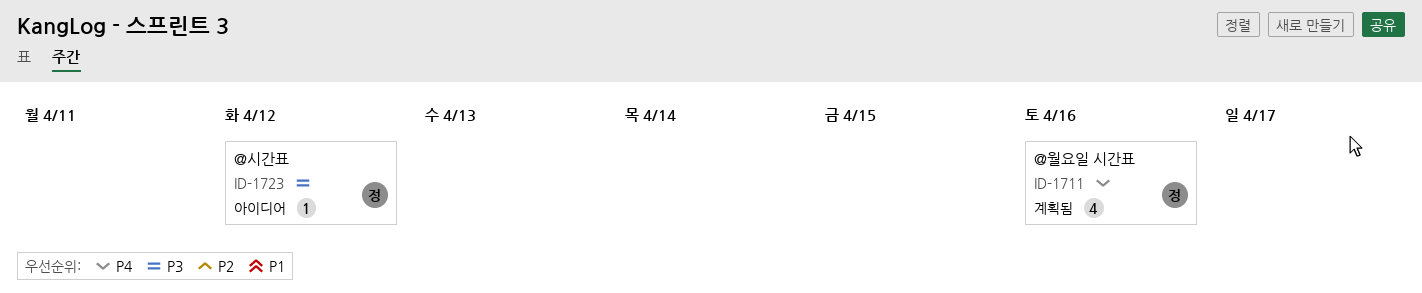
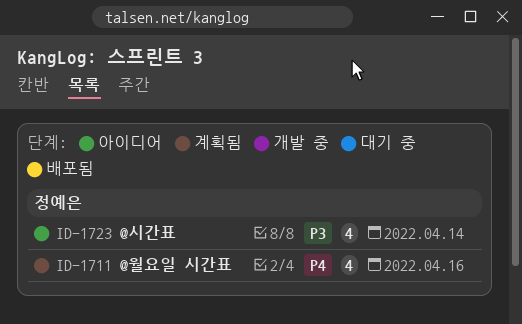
ID-1723, estimate: 1 -> 4
ID-1723, due: Apr 12 -> Apr 14

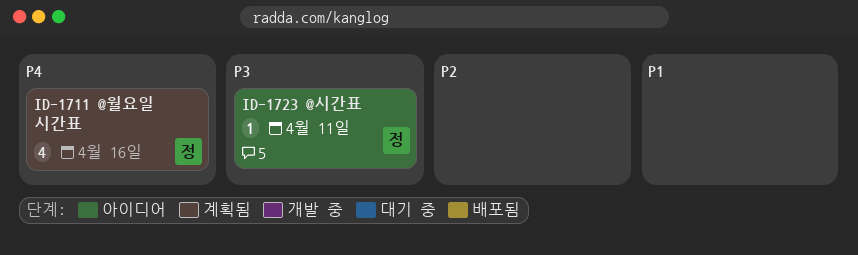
ID-1723, estimate: 4 -> 1
ID-1723, due: Apr 14 -> Apr 11

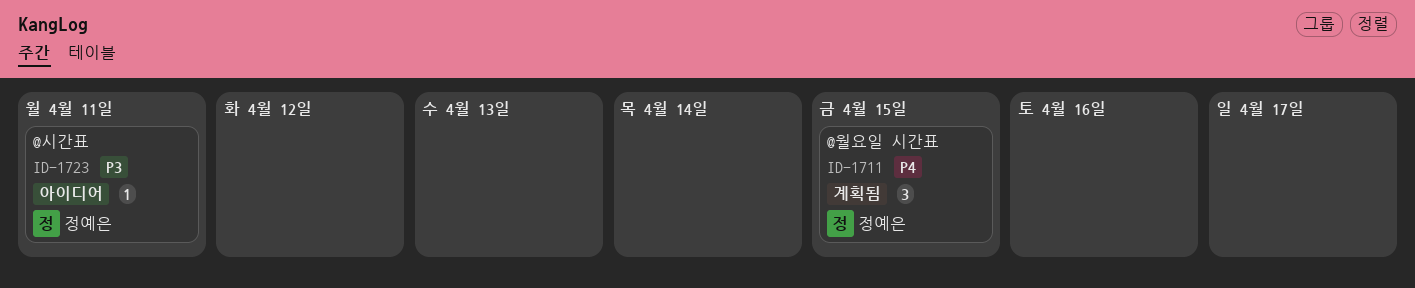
ID-1711, estimate: 4 -> 3
ID-1711, due: Apr 16 -> Apr 15

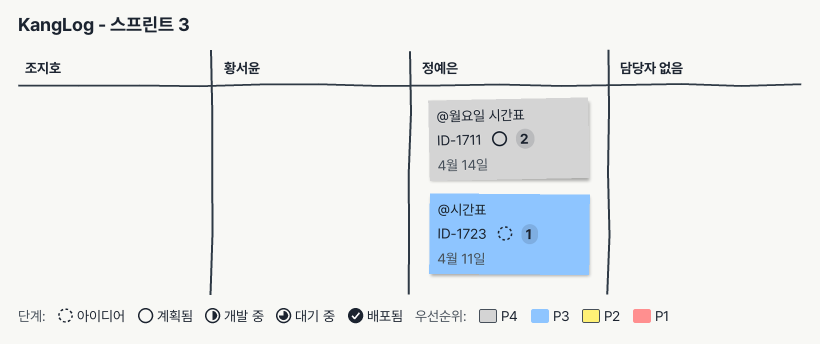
ID-1711, estimate: 3 -> 2
ID-1711, due: Apr 15 -> Apr 14

